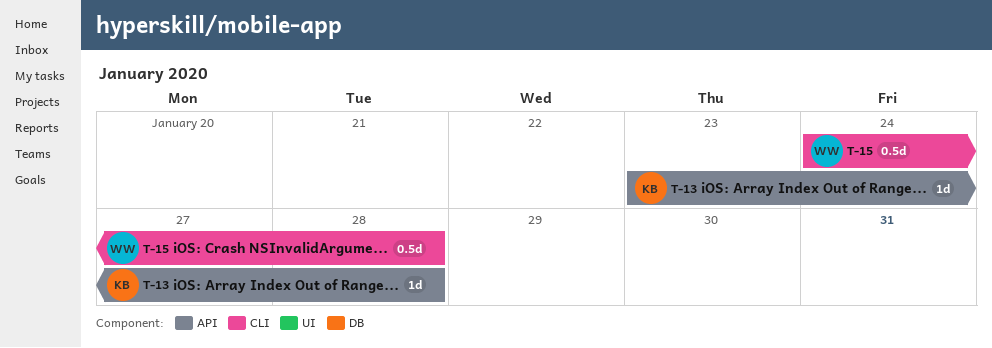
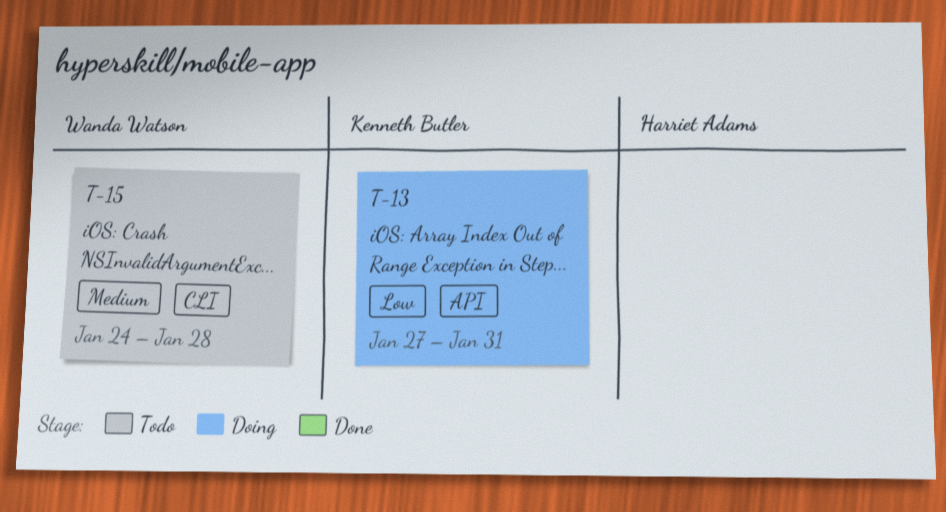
T-13, start: Jan 23 -> Jan 27
T-13, due: Jan 28 -> Jan 31

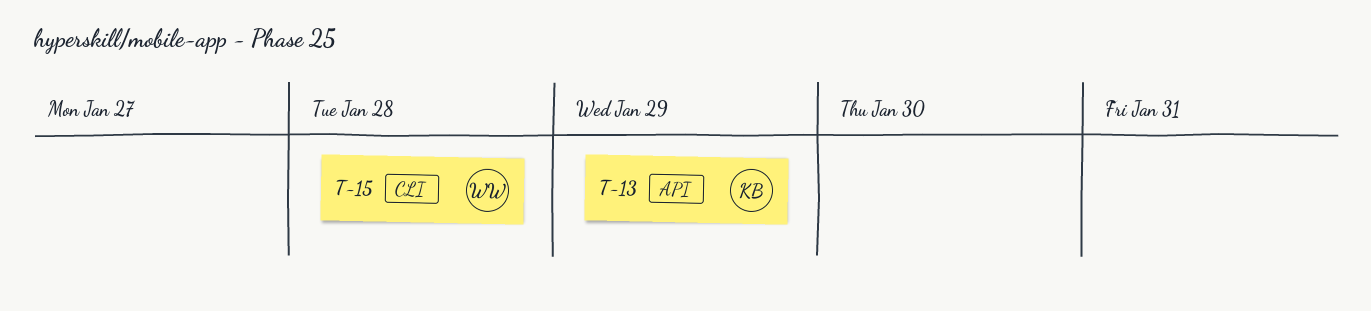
T-13, due: Jan 31 -> Jan 29

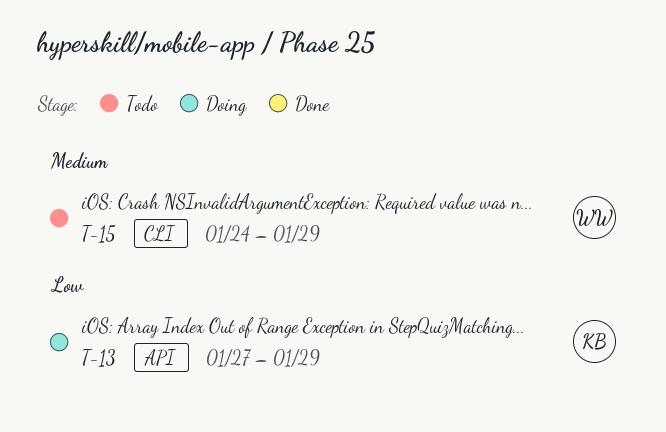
T-15, due: Jan 28 -> Jan 29

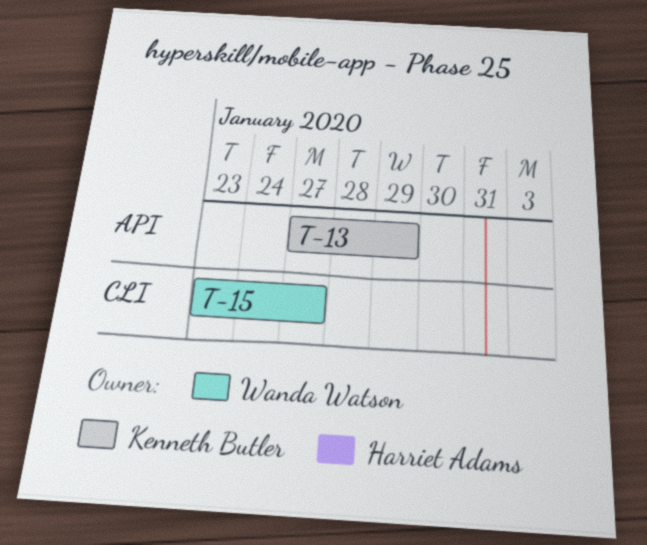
T-15, start: Jan 24 -> Jan 23
T-15, due: Jan 29 -> Jan 27

